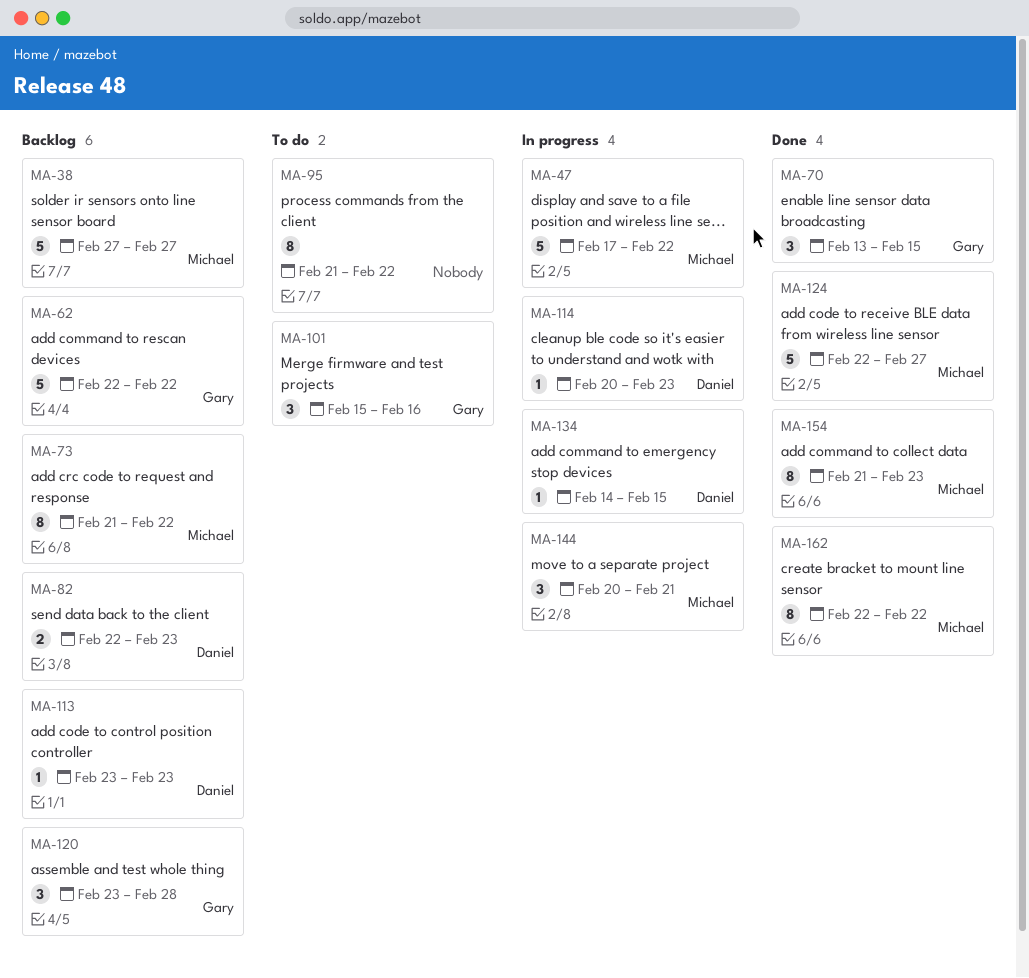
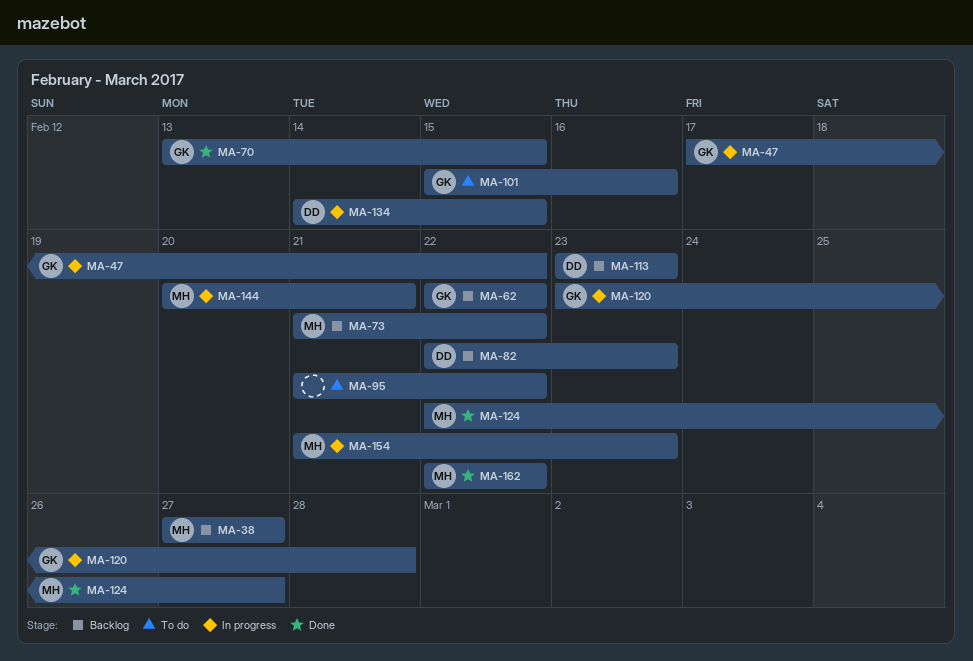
MA-47, owner: Michael -> Gary
MA-114: present -> none
MA-120, status: Backlog -> In progress
MA-154, status: Done -> In progress

